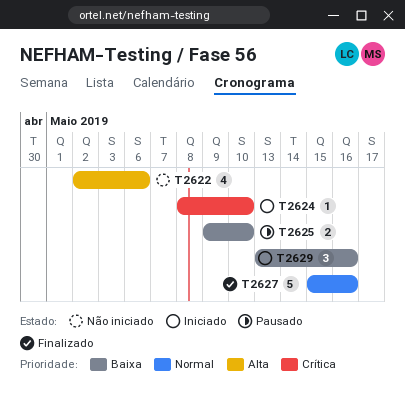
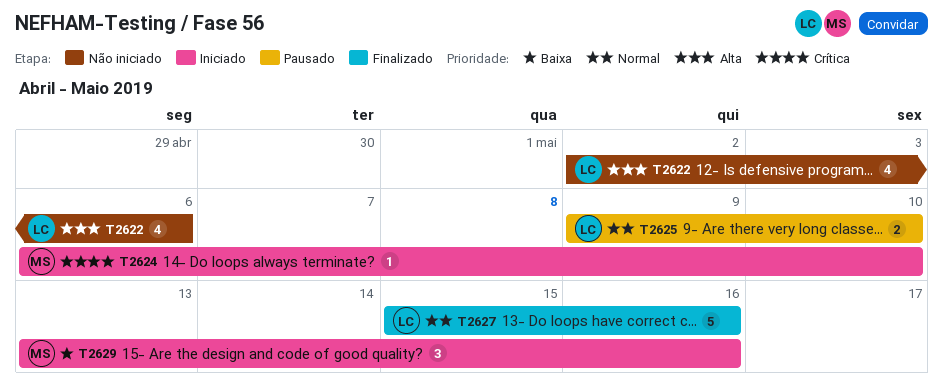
T2624, start: May 8 -> May 6
T2625, priority: Baixa -> Normal

